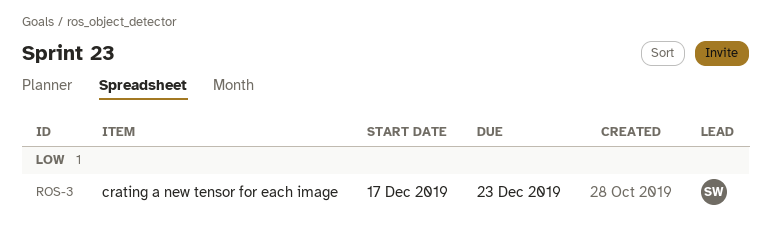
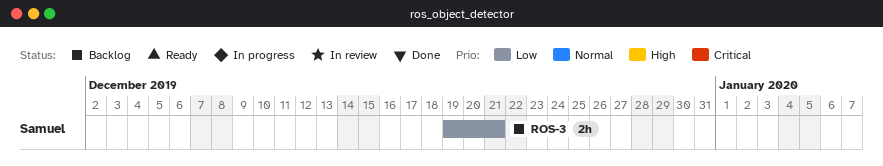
ROS-3, start: Dec 17 -> Dec 19
ROS-3, due: Dec 23 -> Dec 21

